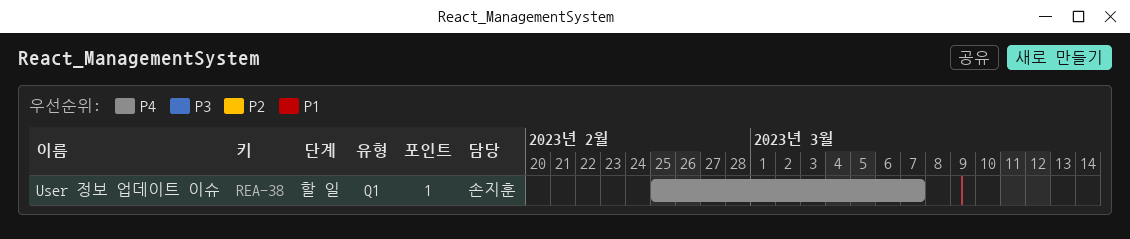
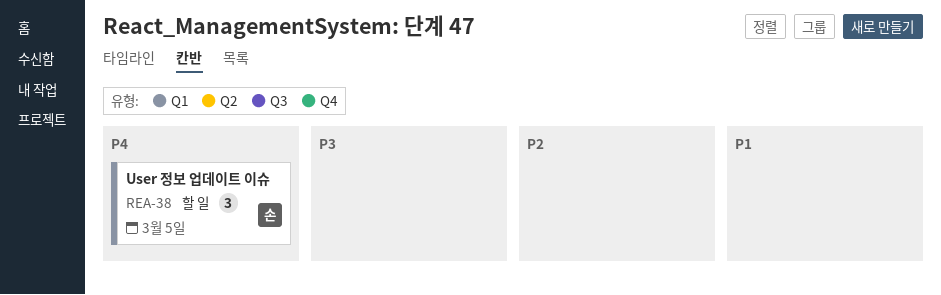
REA-38, estimate: 1 -> 3
REA-38, due: Mar 7 -> Mar 5

